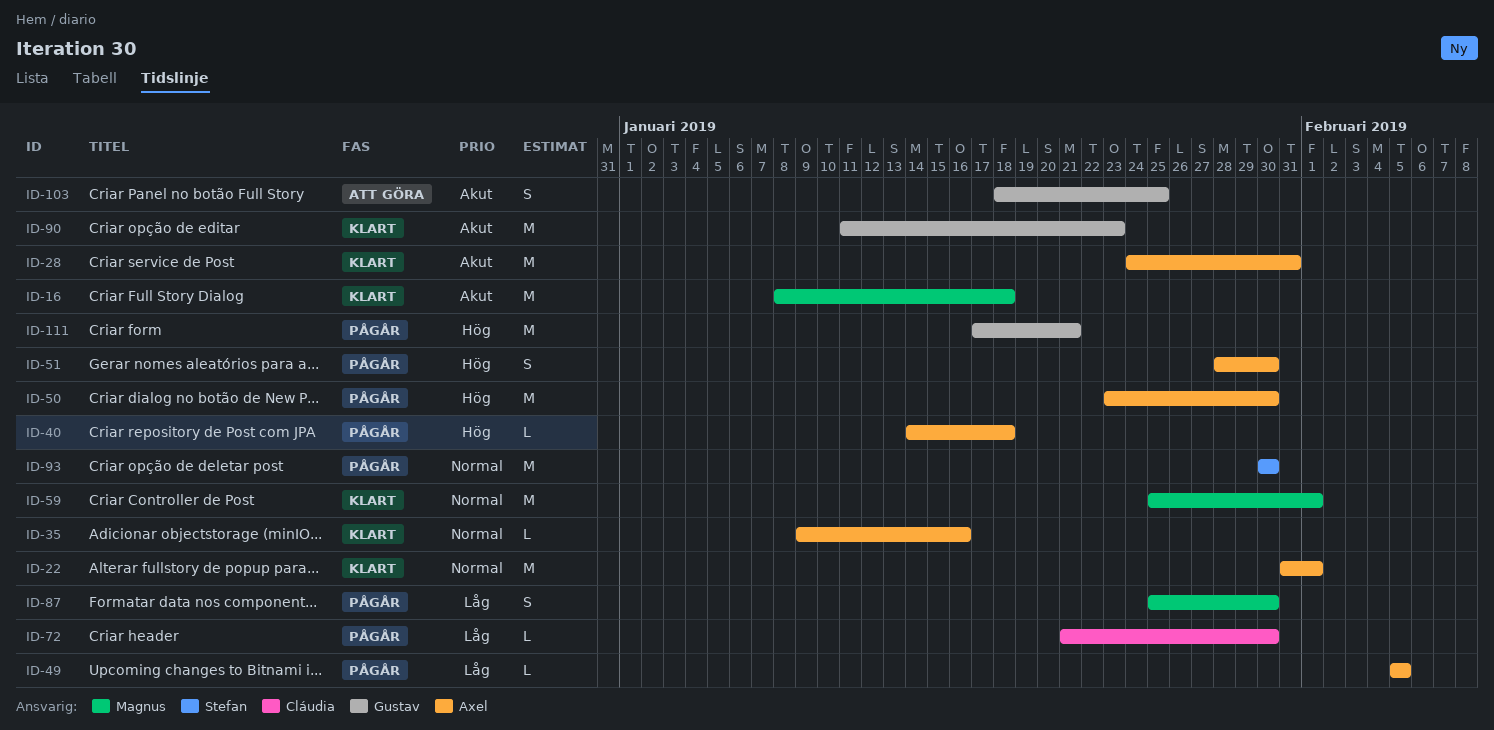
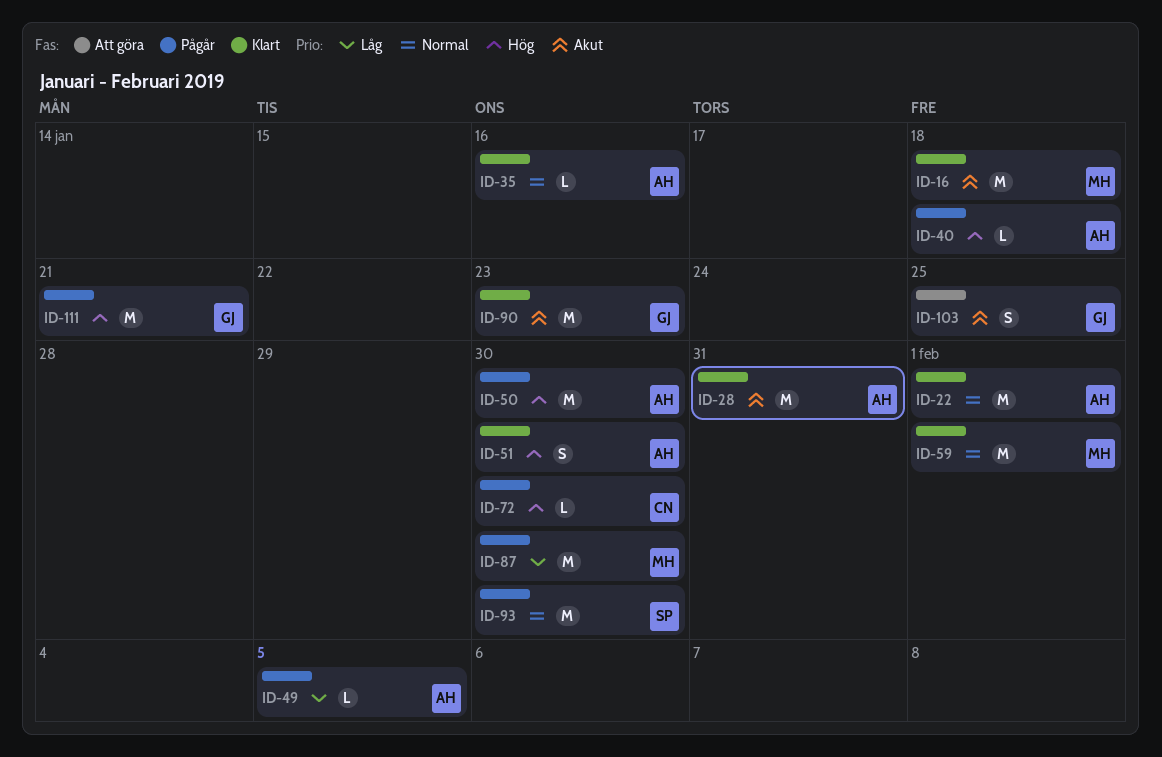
ID-51, status: Pågår -> Klart
ID-72, priority: Låg -> Hög
ID-87, estimate: S -> M

